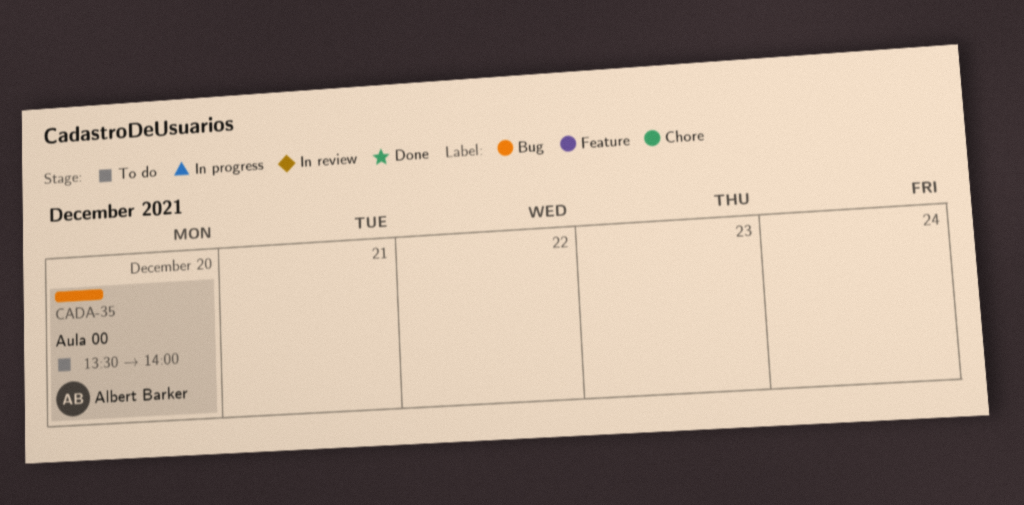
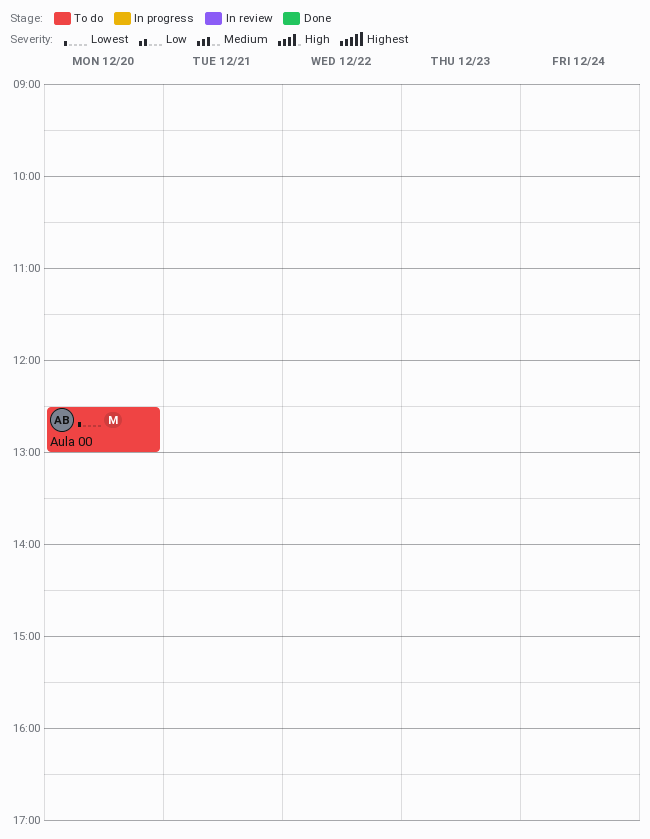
Aula 00, begins: 13:30 -> 12:30
Aula 00, ends: 14:00 -> 13:00

